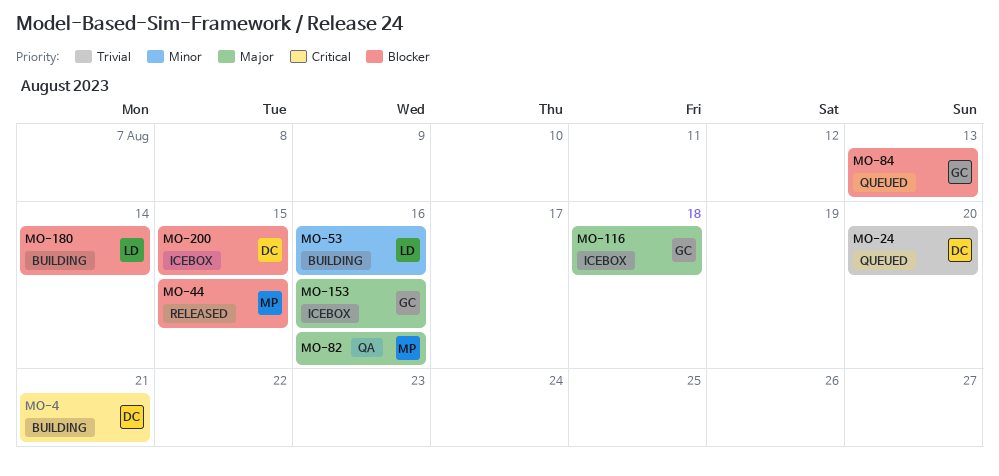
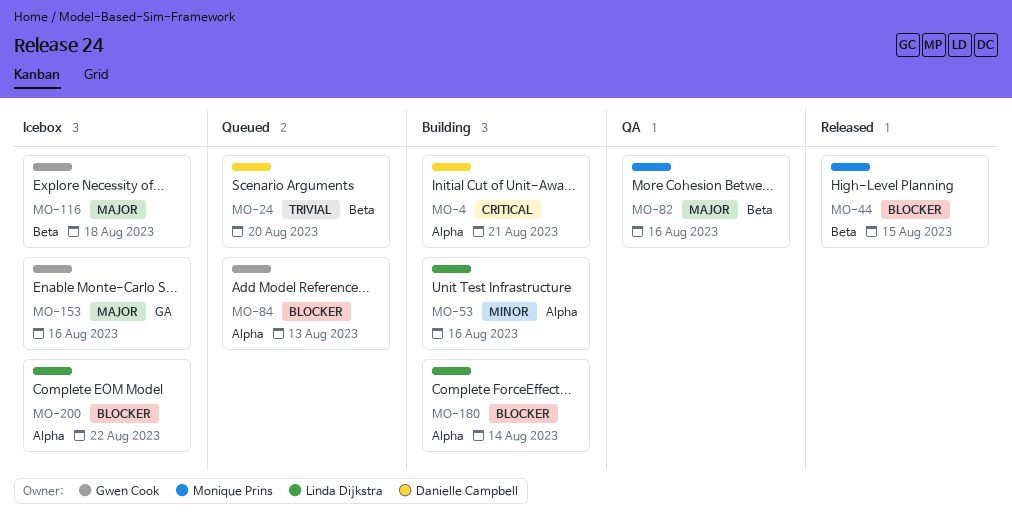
MO-200, owner: Danielle Campbell -> Linda Dijkstra
MO-200, due: Aug 15 -> Aug 22

